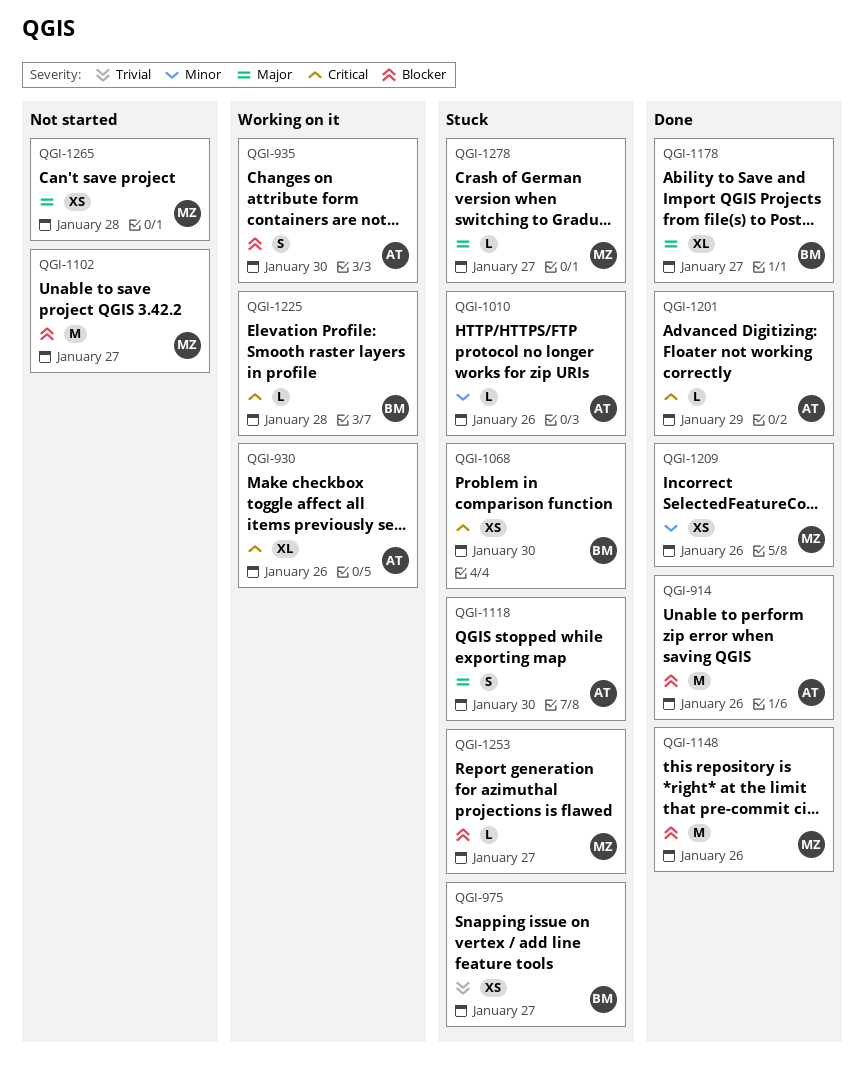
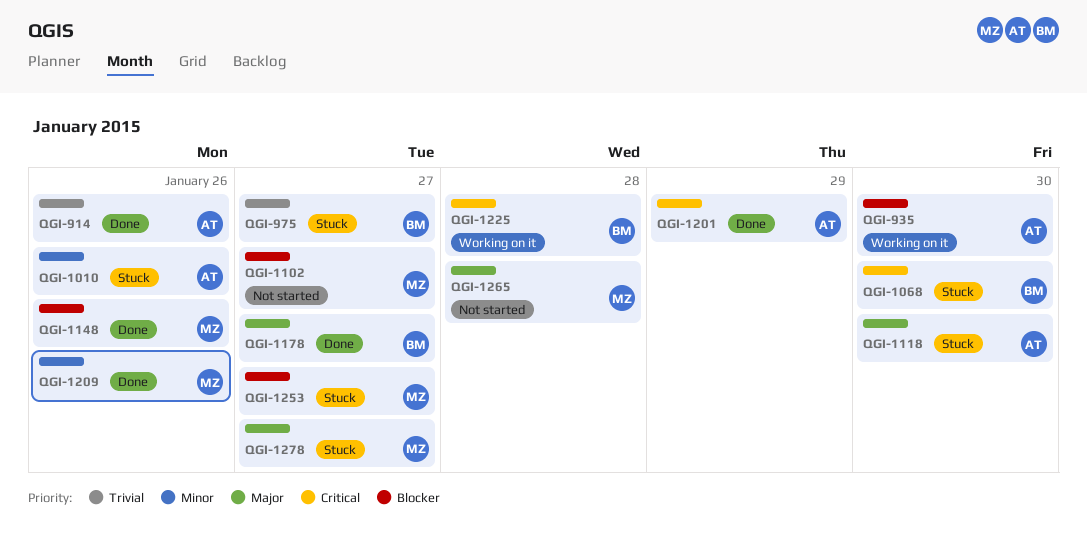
QGI-914, priority: Blocker -> Trivial
QGI-930: present -> none

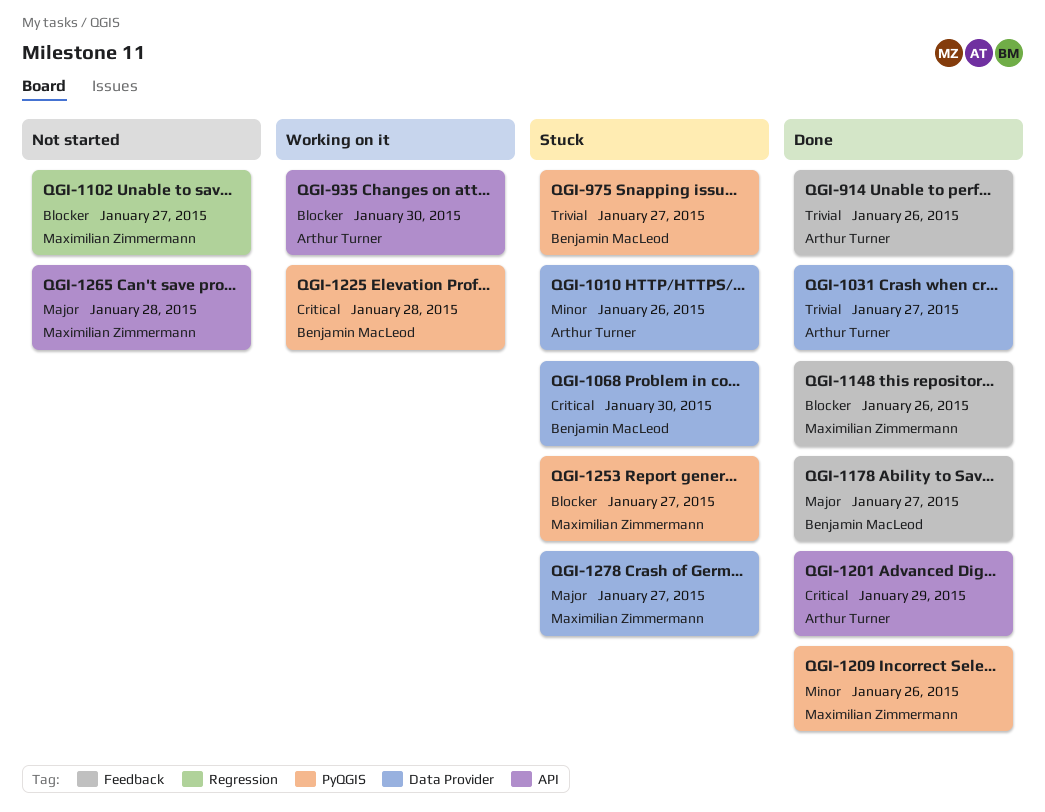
QGI-1031: none -> present
QGI-1118: present -> none

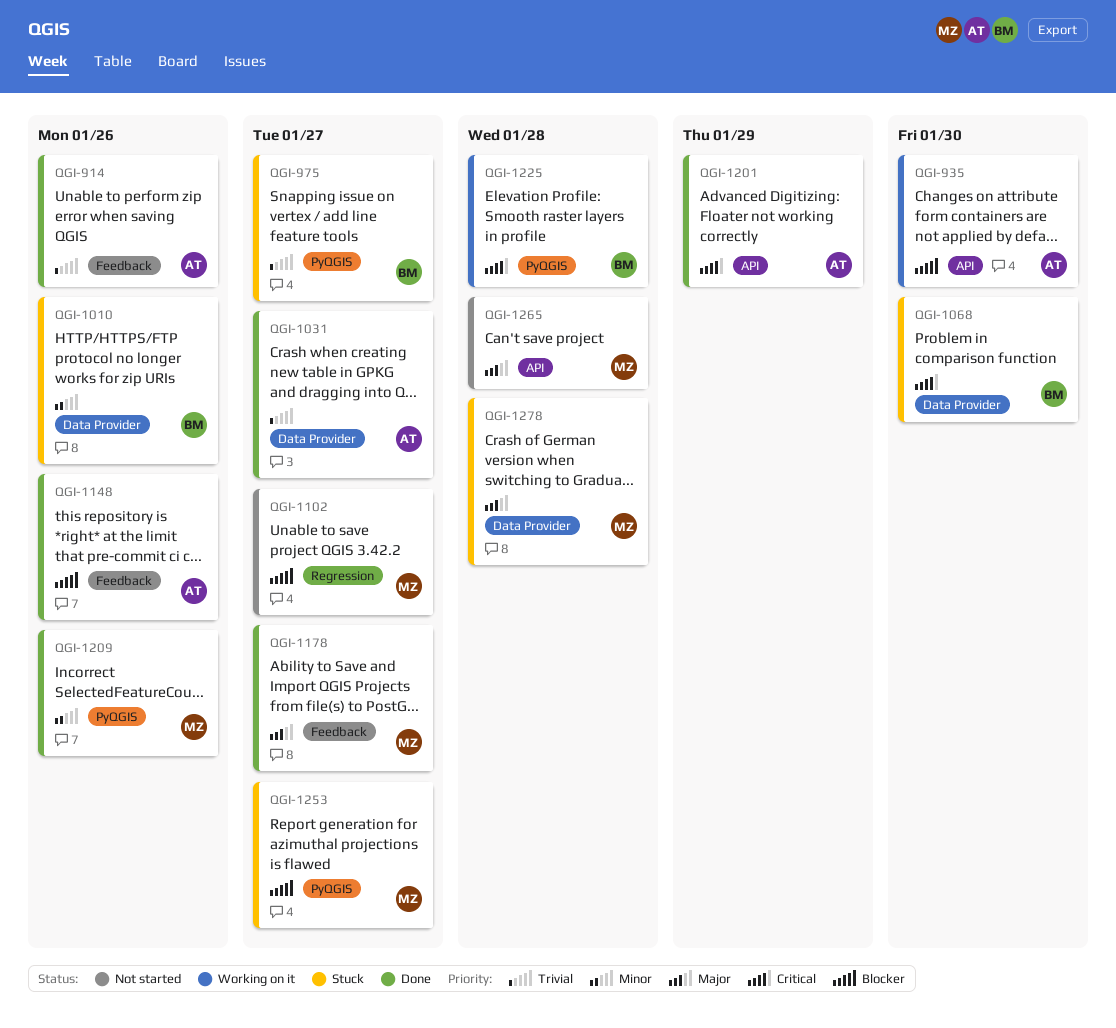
QGI-1010, owner: Arthur Turner -> Benjamin MacLeod
QGI-1148, owner: Maximilian Zimmermann -> Arthur Turner
QGI-1178, owner: Benjamin MacLeod -> Maximilian Zimmermann
QGI-1278, due: Jan 27 -> Jan 28

